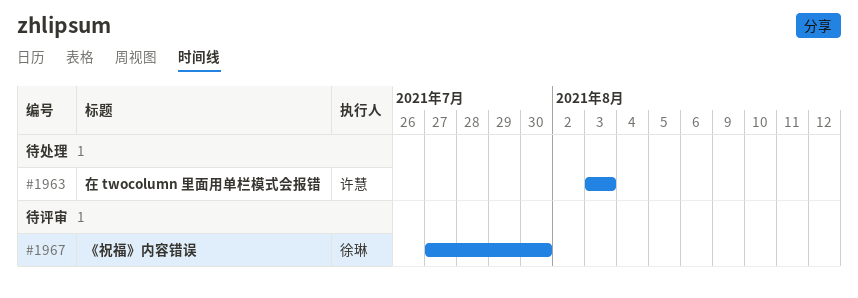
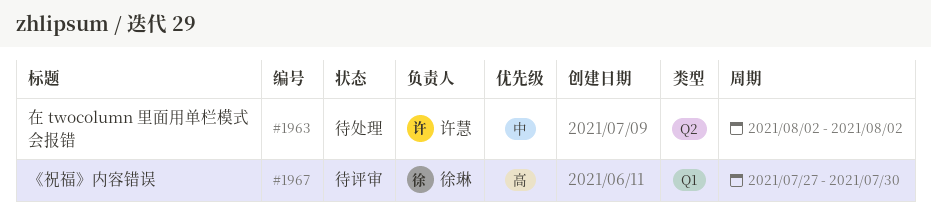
#1963, start: Aug 3 -> Aug 2
#1963, due: Aug 3 -> Aug 2

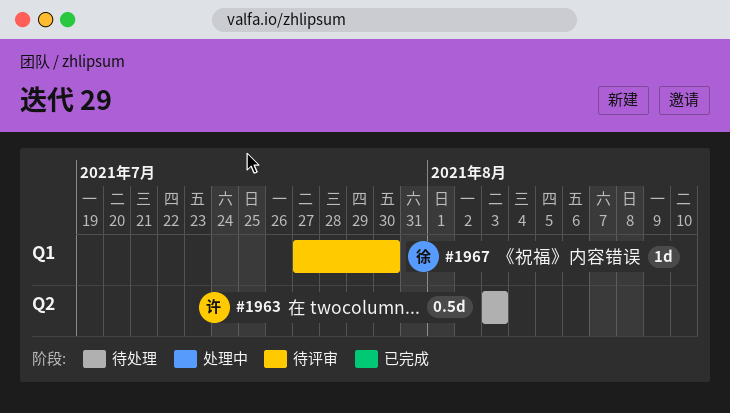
#1963, start: Aug 2 -> Aug 3
#1963, due: Aug 2 -> Aug 3

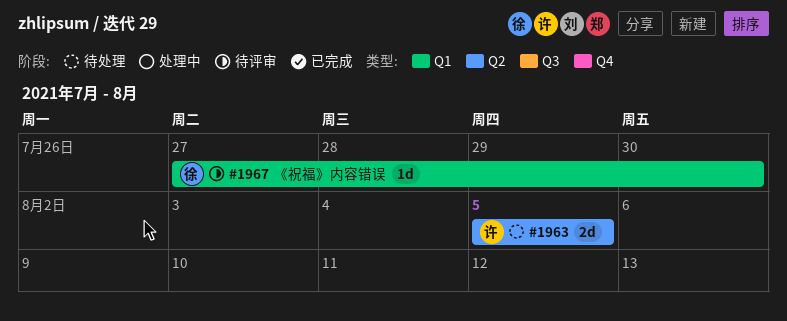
#1963, estimate: 0.5d -> 2d
#1963, start: Aug 3 -> Aug 5
#1963, due: Aug 3 -> Aug 5

